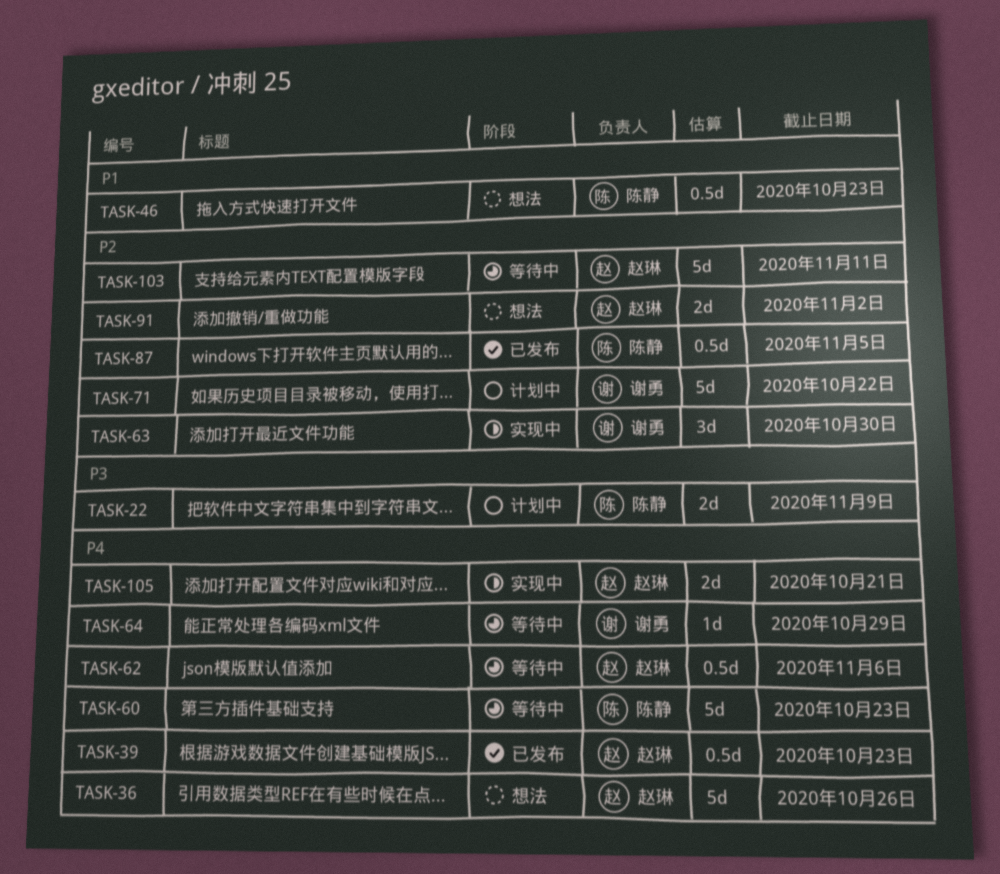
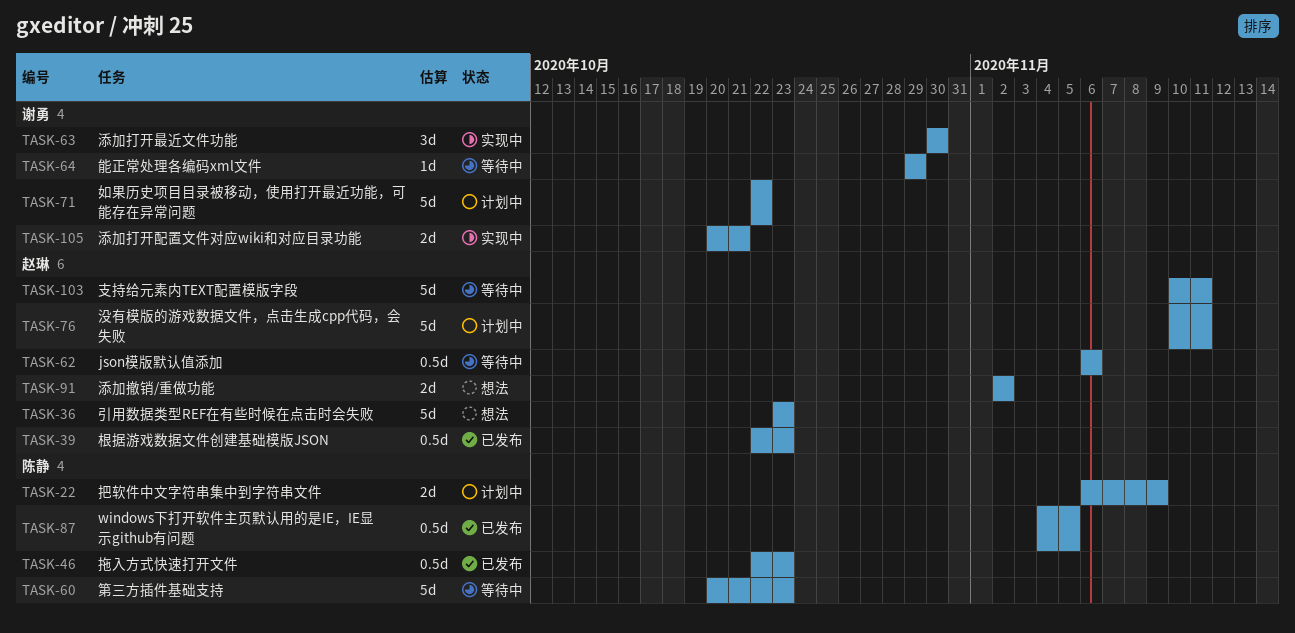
TASK-36, due: Oct 26 -> Oct 23
TASK-46, status: 想法 -> 已发布
TASK-76: none -> present
TASK-105, owner: 赵琳 -> 谢勇

